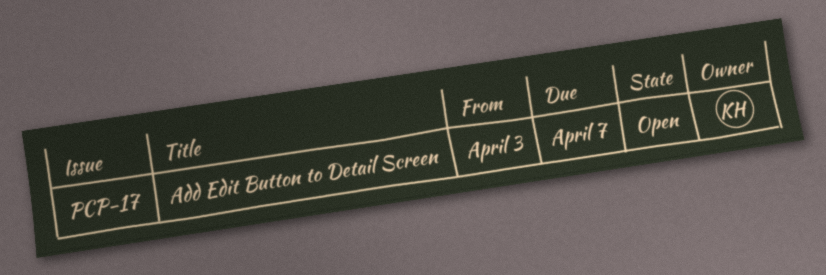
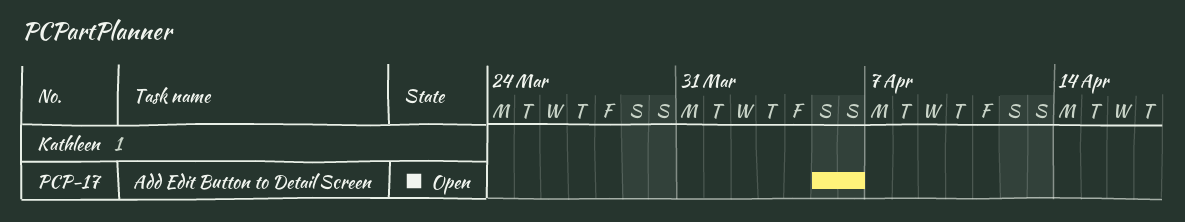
PCP-17, start: Apr 3 -> Apr 5
PCP-17, due: Apr 7 -> Apr 6

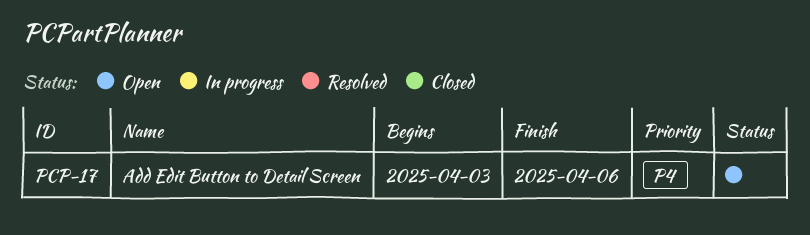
PCP-17, start: Apr 5 -> Apr 3

